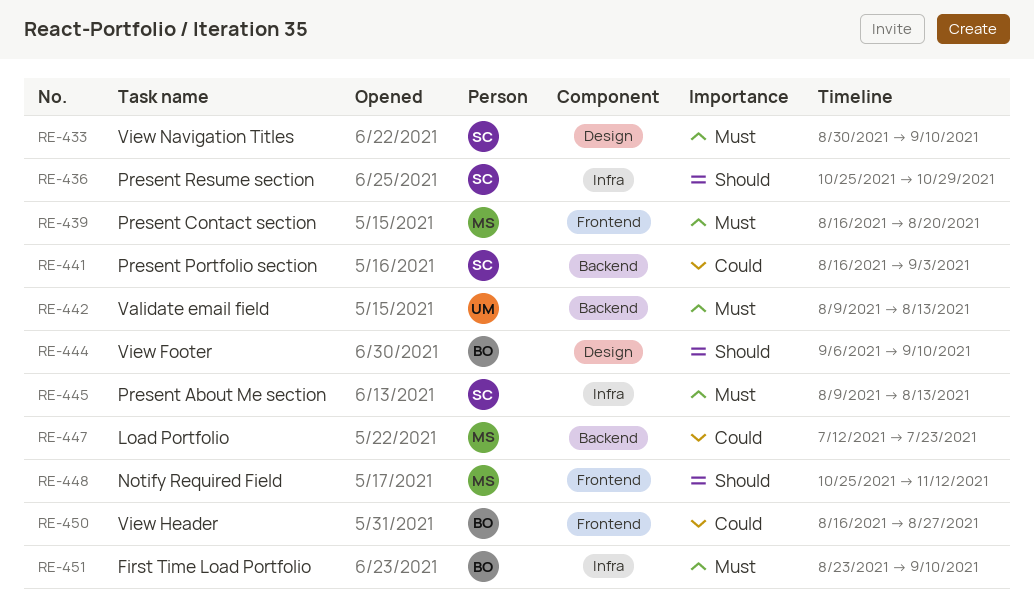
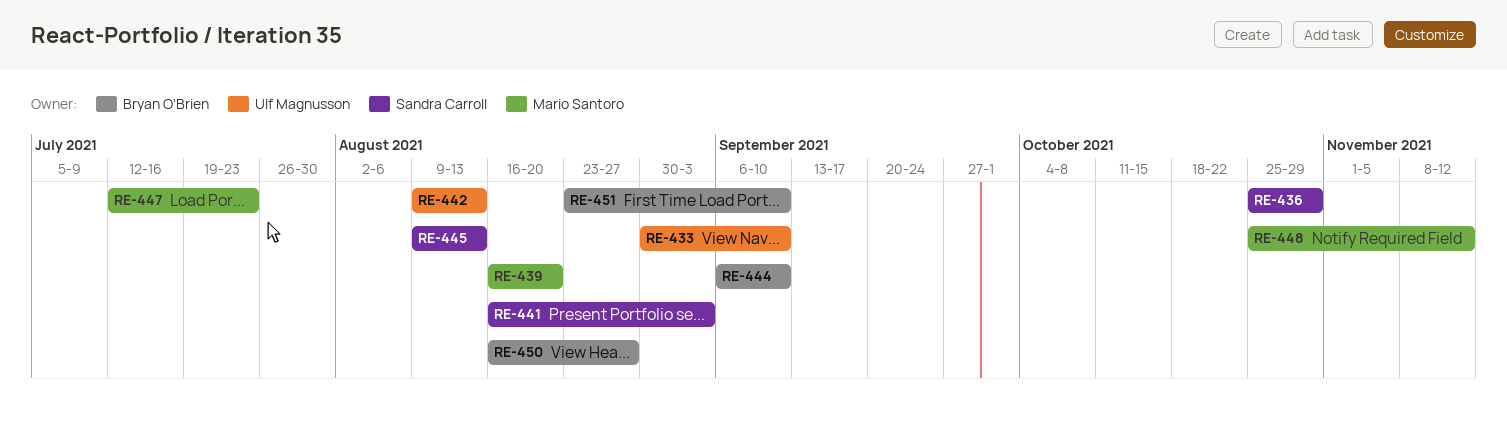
RE-433, owner: Sandra Carroll -> Ulf Magnusson

